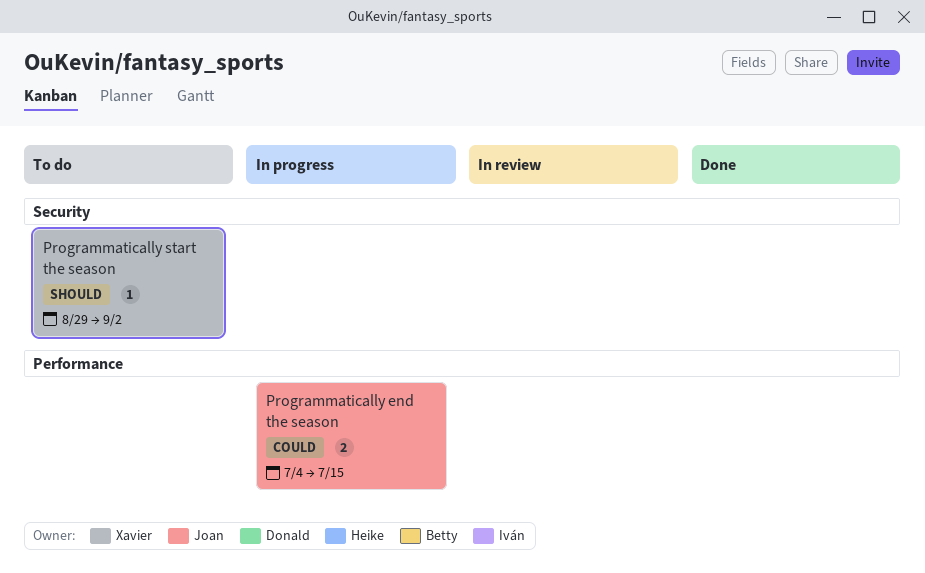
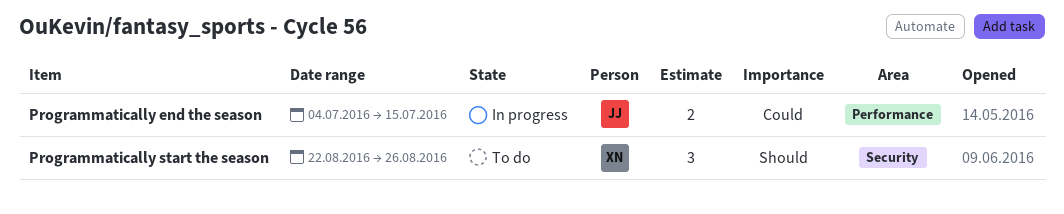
Programmatically start the season, estimate: 1 -> 3
Programmatically start the season, start: Aug 29 -> Aug 22
Programmatically start the season, due: Sep 2 -> Aug 26

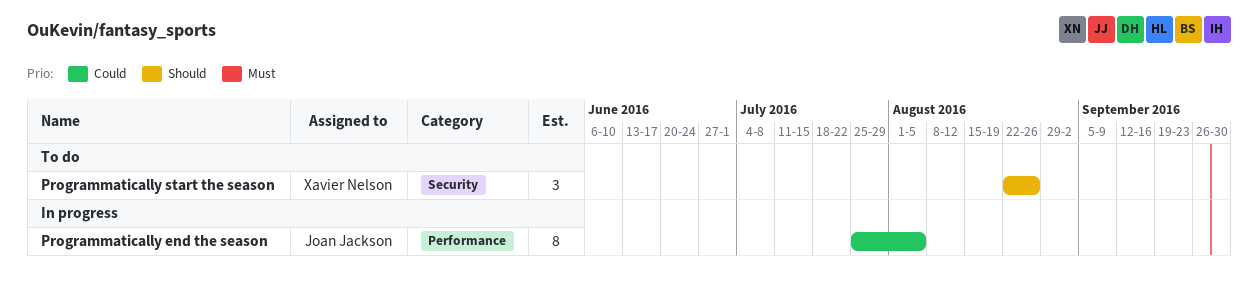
Programmatically end the season, estimate: 2 -> 8
Programmatically end the season, start: Jul 4 -> Jul 25
Programmatically end the season, due: Jul 15 -> Aug 5

